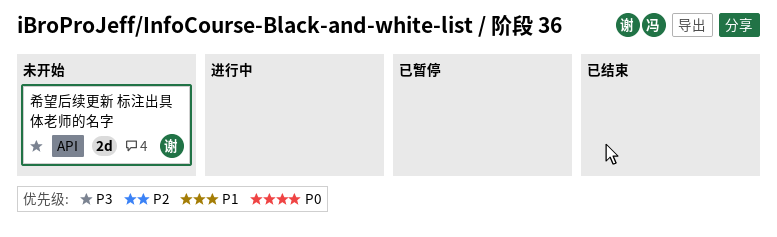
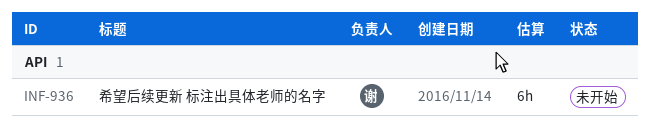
希望后续更新 标注出具体老师的名字, estimate: 2d -> 6h

